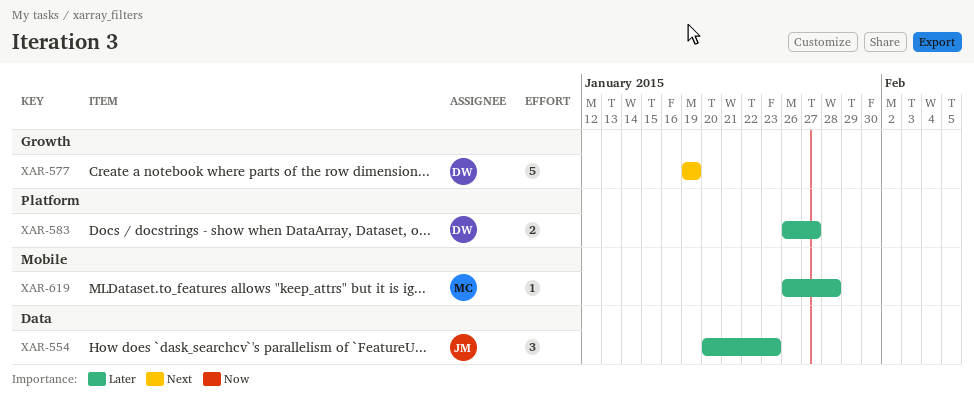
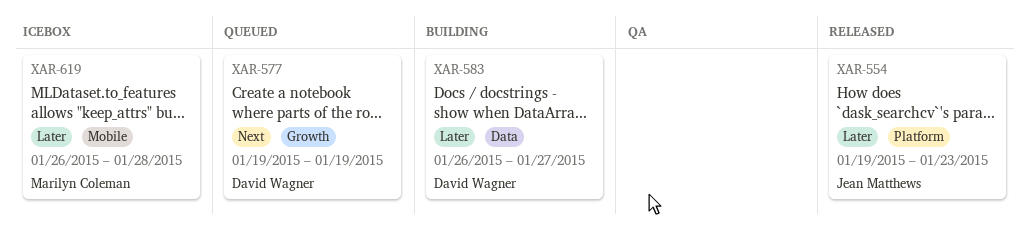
XAR-554, label: Data -> Platform
XAR-554, start: Jan 20 -> Jan 19
XAR-583, label: Platform -> Data

